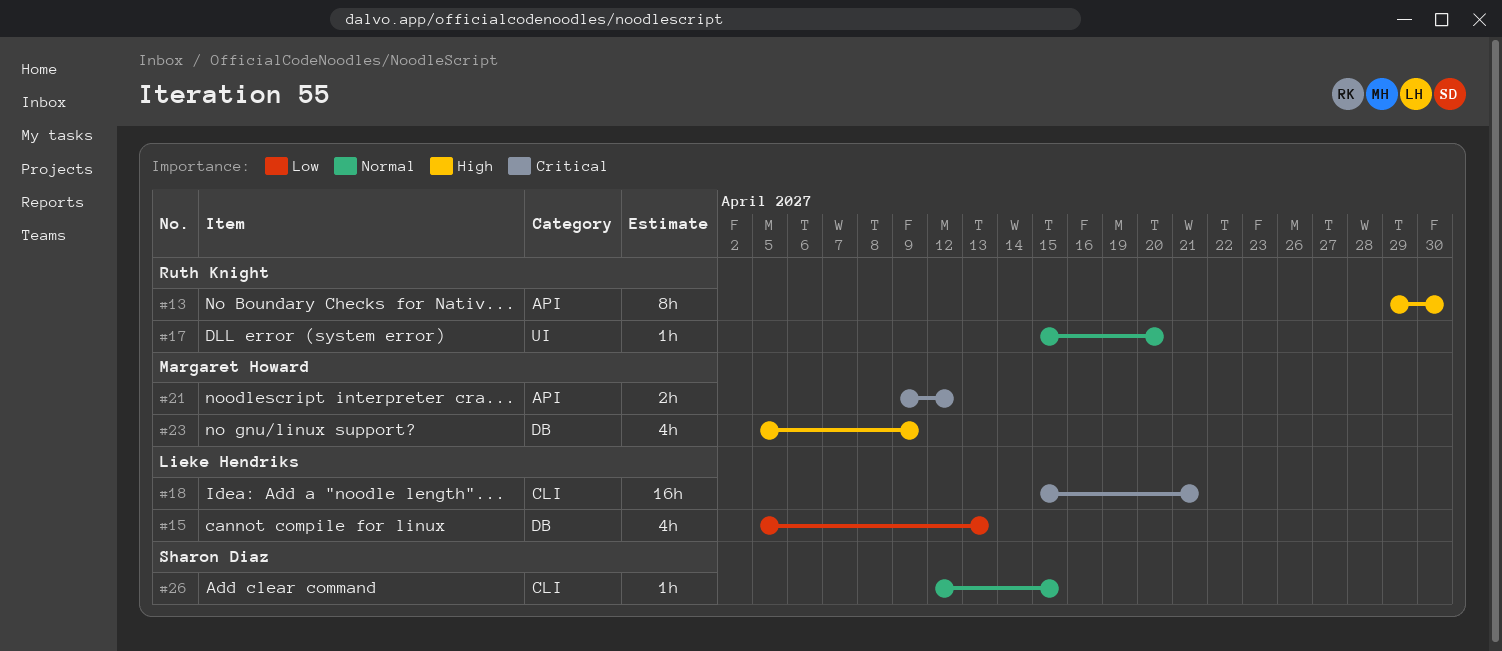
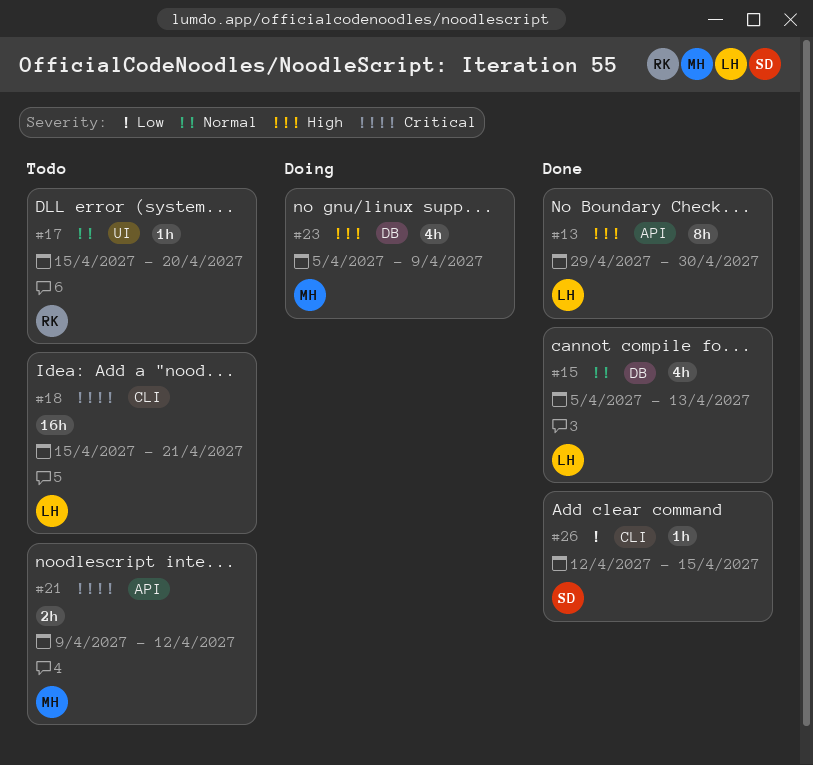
#13, owner: Ruth Knight -> Lieke Hendriks
#15, priority: Low -> Normal
#26, priority: Normal -> Low

